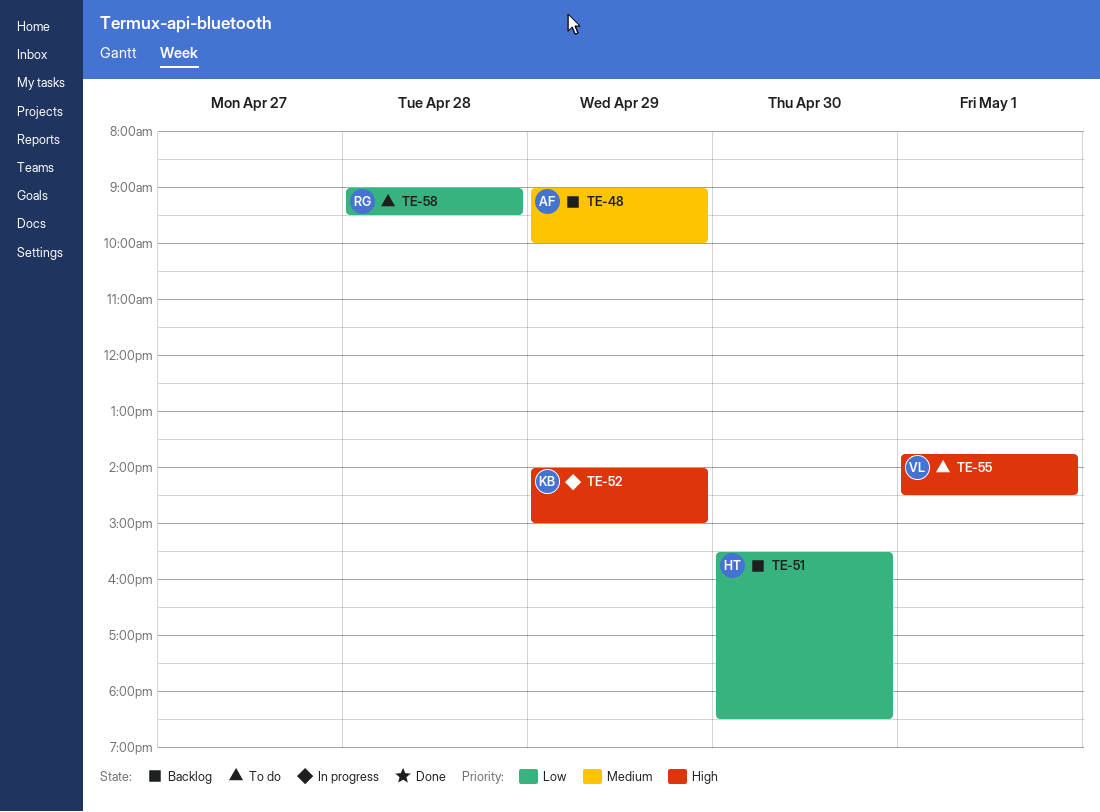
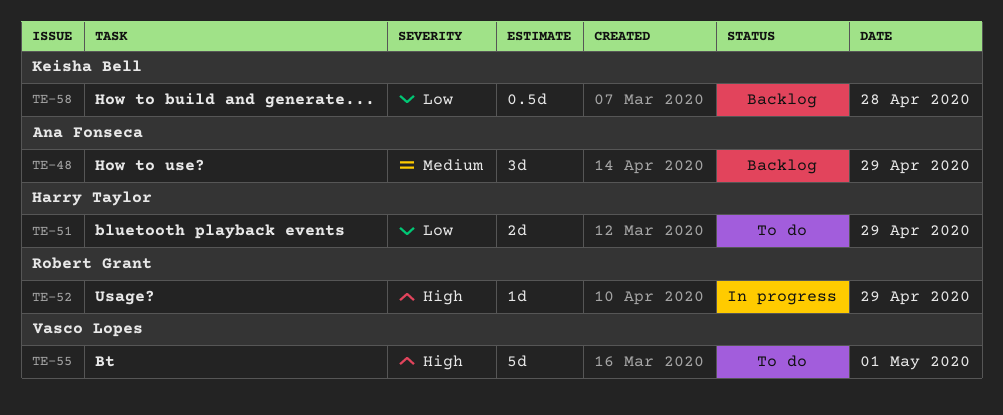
TE-51, status: Backlog -> To do
TE-51, day: Apr 30 -> Apr 29
TE-52, owner: Keisha Bell -> Robert Grant
TE-58, status: To do -> Backlog
TE-58, owner: Robert Grant -> Keisha Bell

